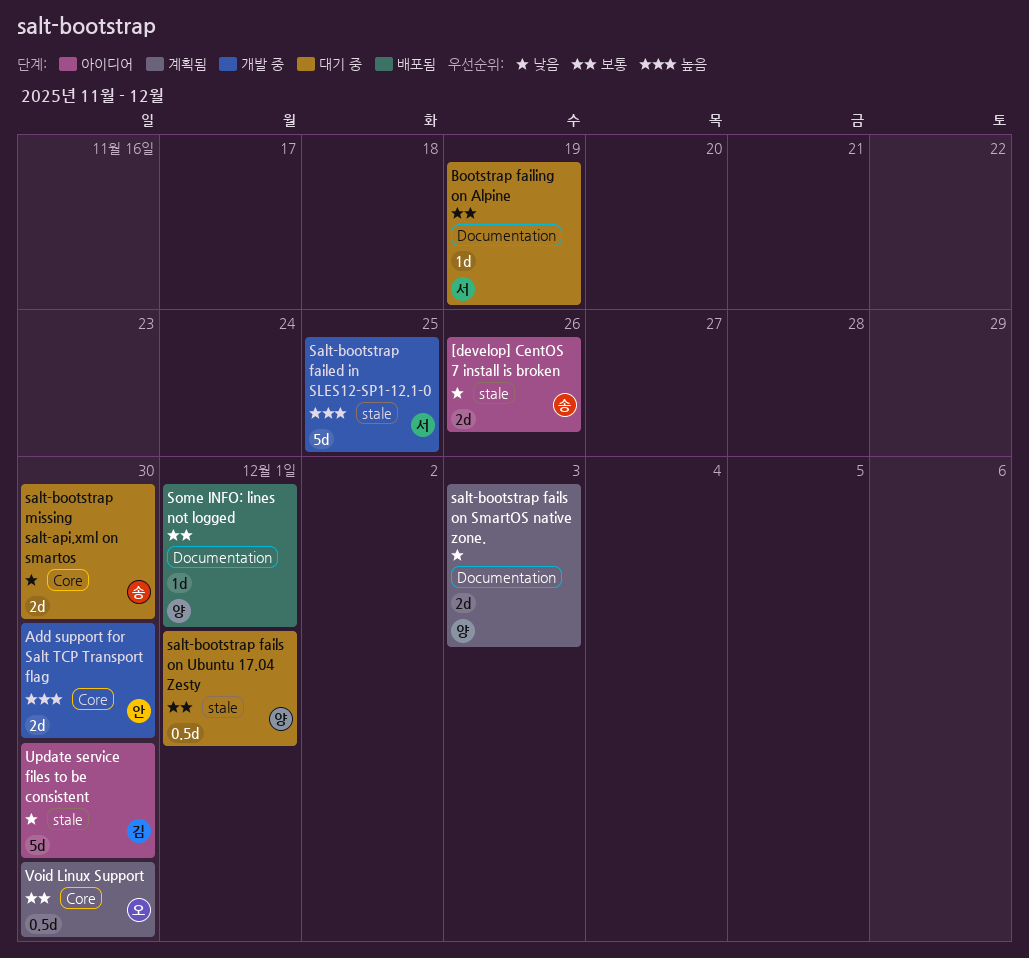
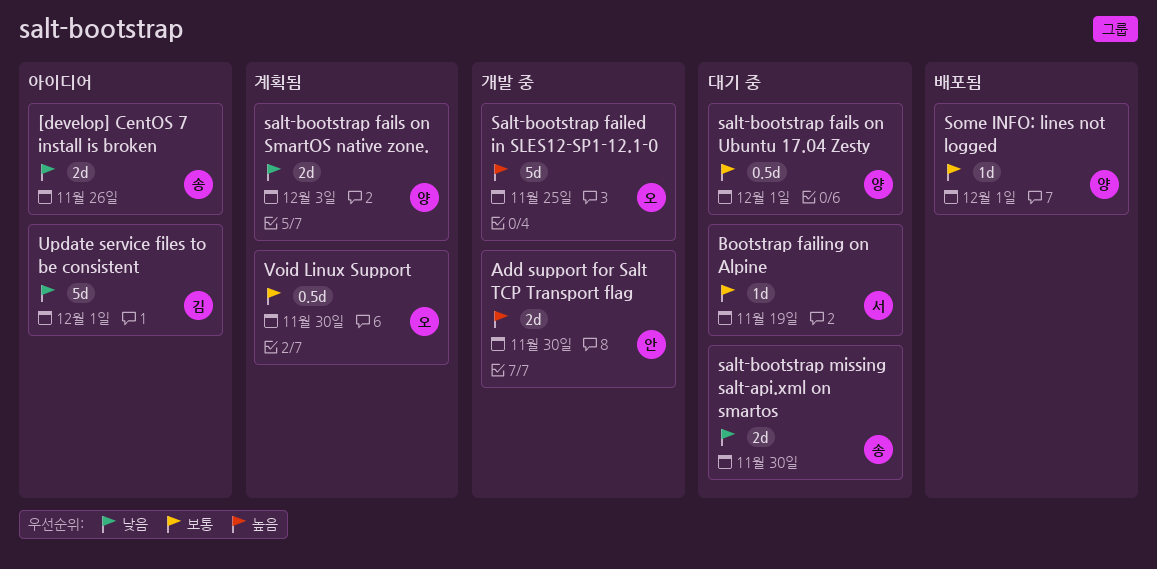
Salt-bootstrap failed in SLES12-SP1-12.1-0, owner: 서 -> 오
Update service files to be consistent, due: Nov 30 -> Dec 1

